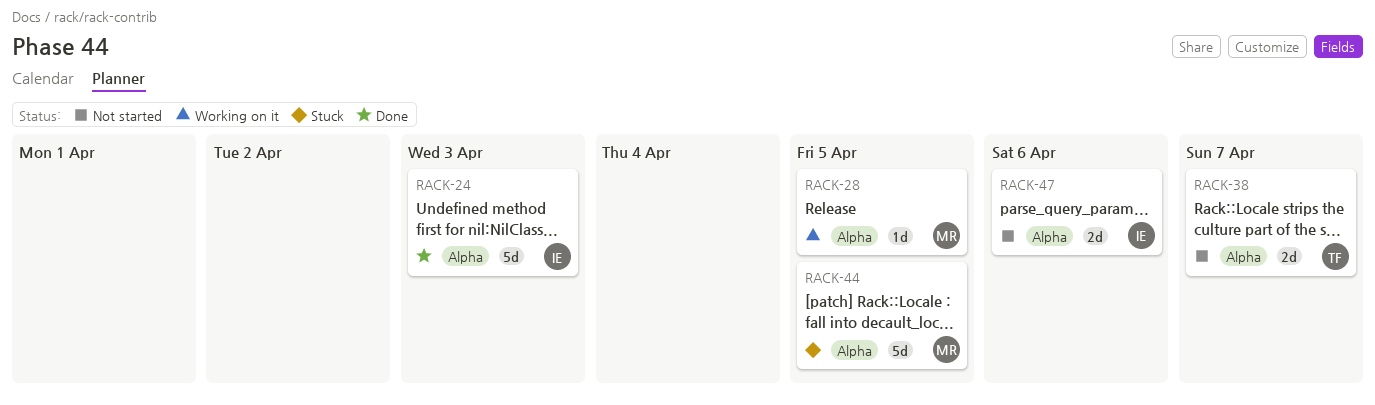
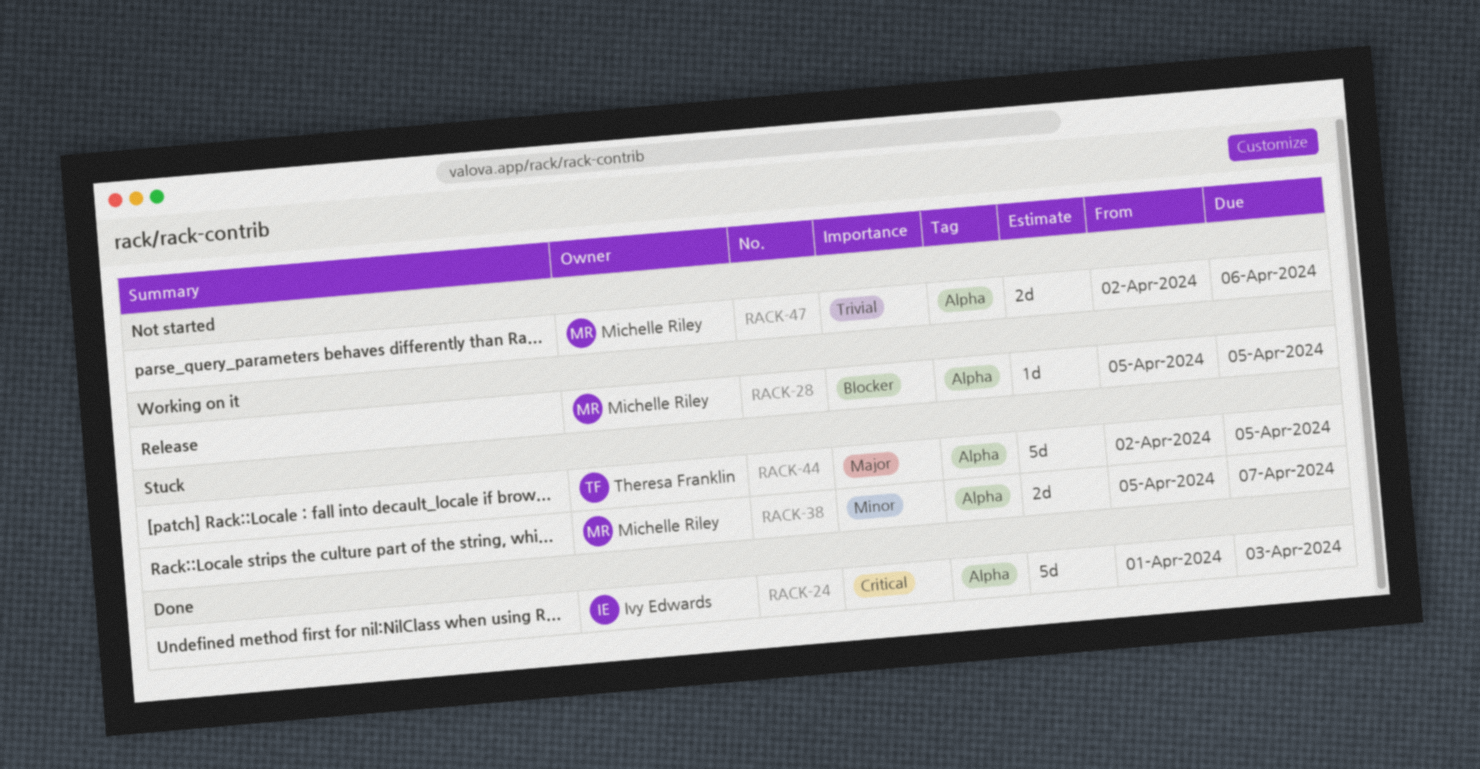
RACK-38, status: Not started -> Stuck
RACK-38, owner: Theresa Franklin -> Michelle Riley
RACK-44, owner: Michelle Riley -> Theresa Franklin
RACK-47, owner: Ivy Edwards -> Michelle Riley

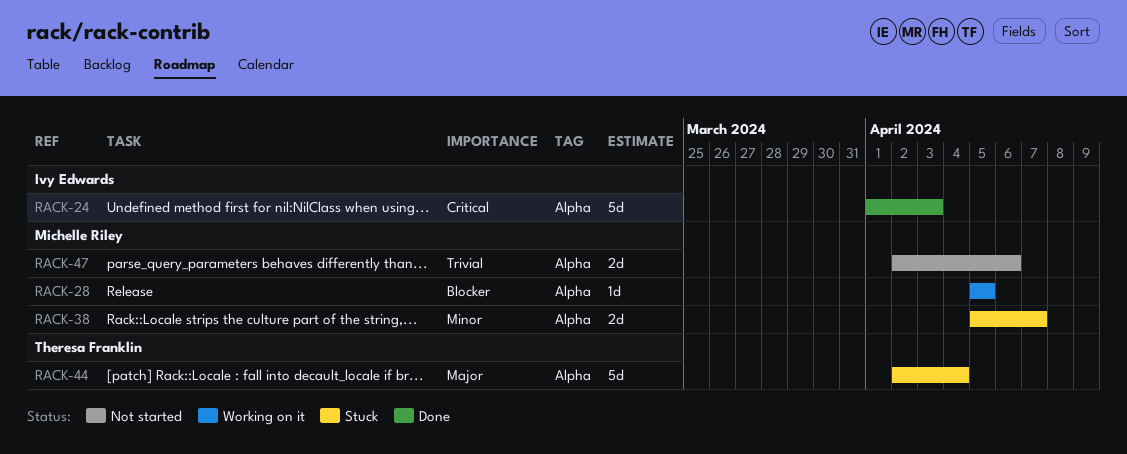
RACK-44, due: Apr 5 -> Apr 4

